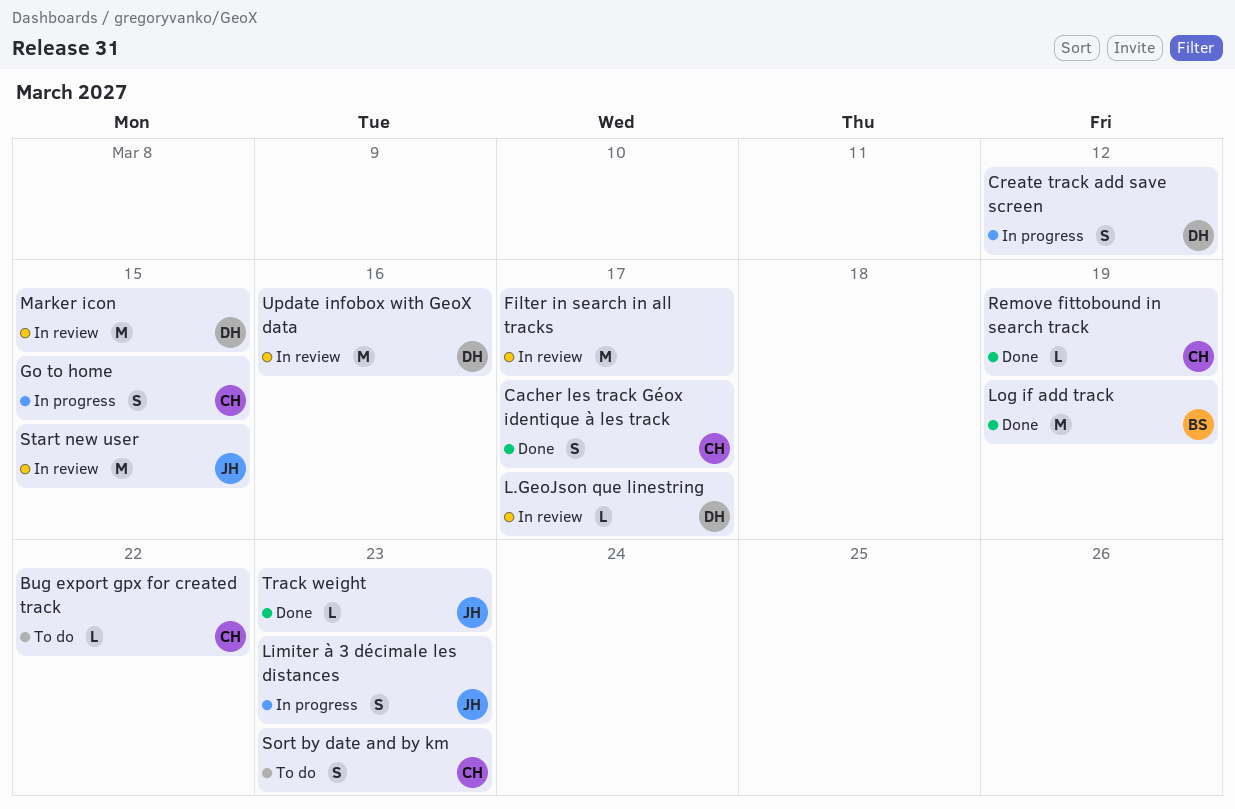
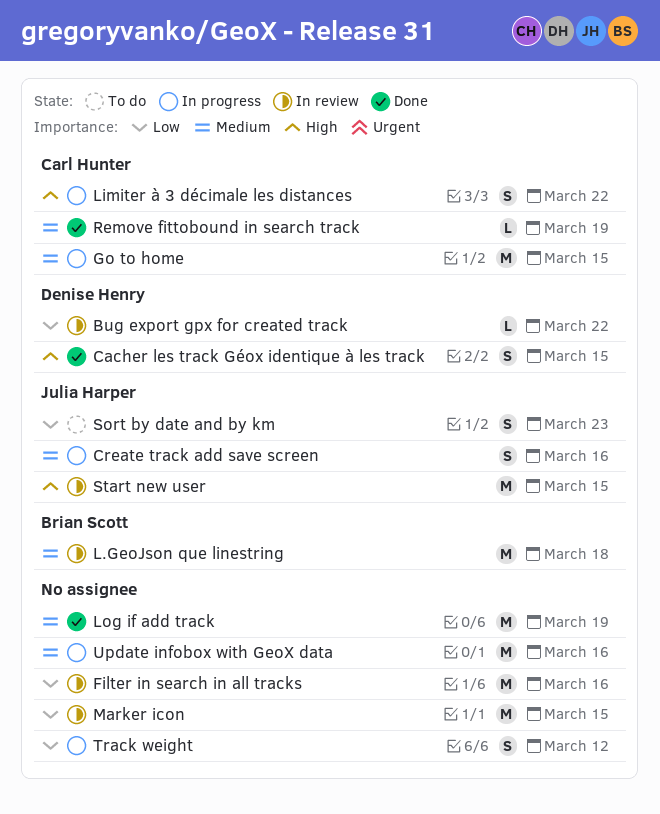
Bug export gpx for created track, status: To do -> In review
Bug export gpx for created track, owner: Carl Hunter -> Denise Henry
Cacher les track Géox identique à les track, owner: Carl Hunter -> Denise Henry
Cacher les track Géox identique à les track, due: Mar 17 -> Mar 15
Create track add save screen, owner: Denise Henry -> Julia Harper
Create track add save screen, due: Mar 12 -> Mar 16
Filter in search in all tracks, due: Mar 17 -> Mar 16
Go to home, estimate: S -> M
L.GeoJson que linestring, owner: Denise Henry -> Brian Scott
L.GeoJson que linestring, estimate: L -> M
L.GeoJson que linestring, due: Mar 17 -> Mar 18
Limiter à 3 décimale les distances, owner: Julia Harper -> Carl Hunter
Limiter à 3 décimale les distances, due: Mar 23 -> Mar 22
Log if add track, owner: Brian Scott -> none
Marker icon, owner: Denise Henry -> none
Sort by date and by km, owner: Carl Hunter -> Julia Harper
Track weight, status: Done -> In progress
Track weight, owner: Julia Harper -> none
Track weight, estimate: L -> S
Track weight, due: Mar 23 -> Mar 12
Update infobox with GeoX data, status: In review -> In progress
Update infobox with GeoX data, owner: Denise Henry -> none

